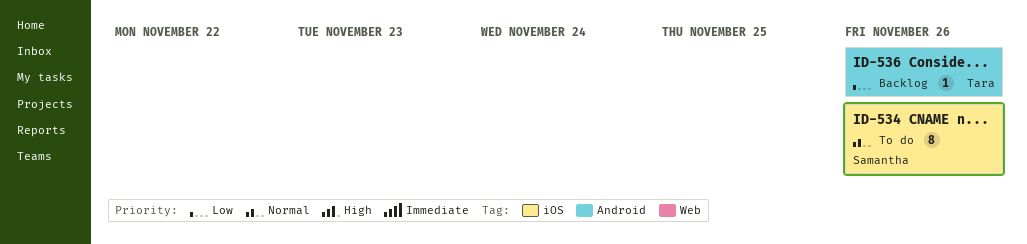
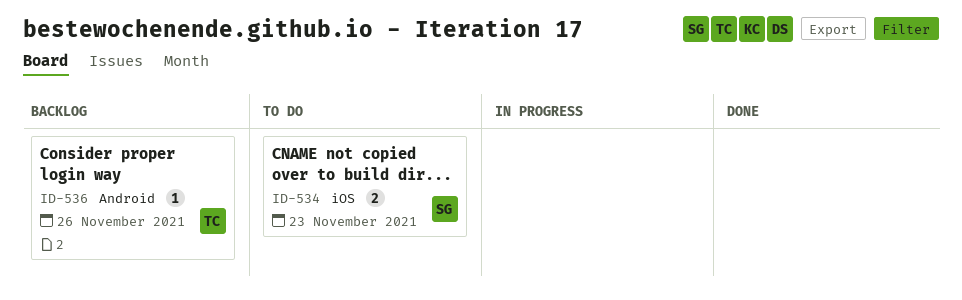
ID-534, estimate: 8 -> 2
ID-534, due: Nov 26 -> Nov 23

